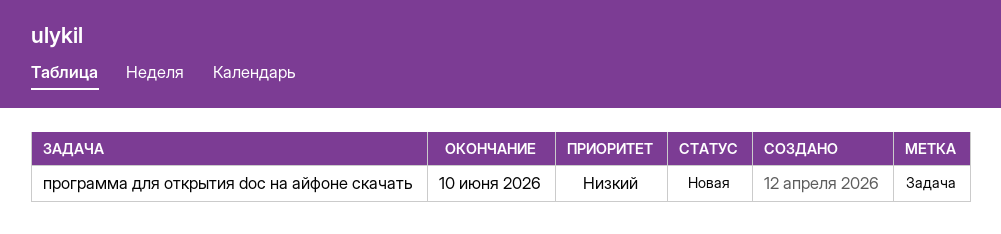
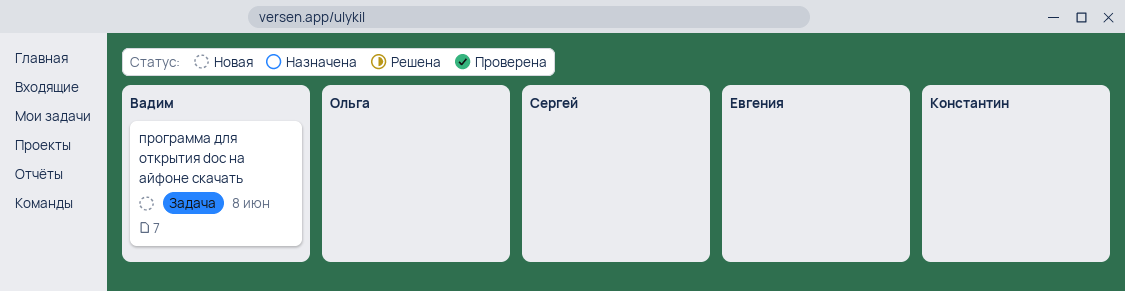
программа для открытия doc на айфоне скачать, due: Jun 10 -> Jun 8

